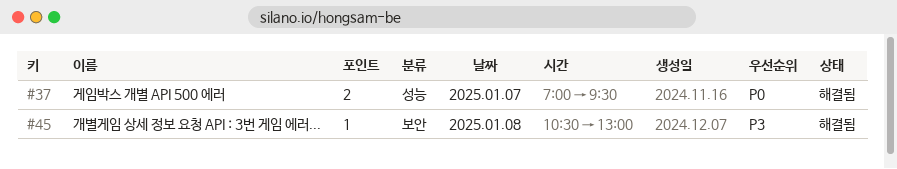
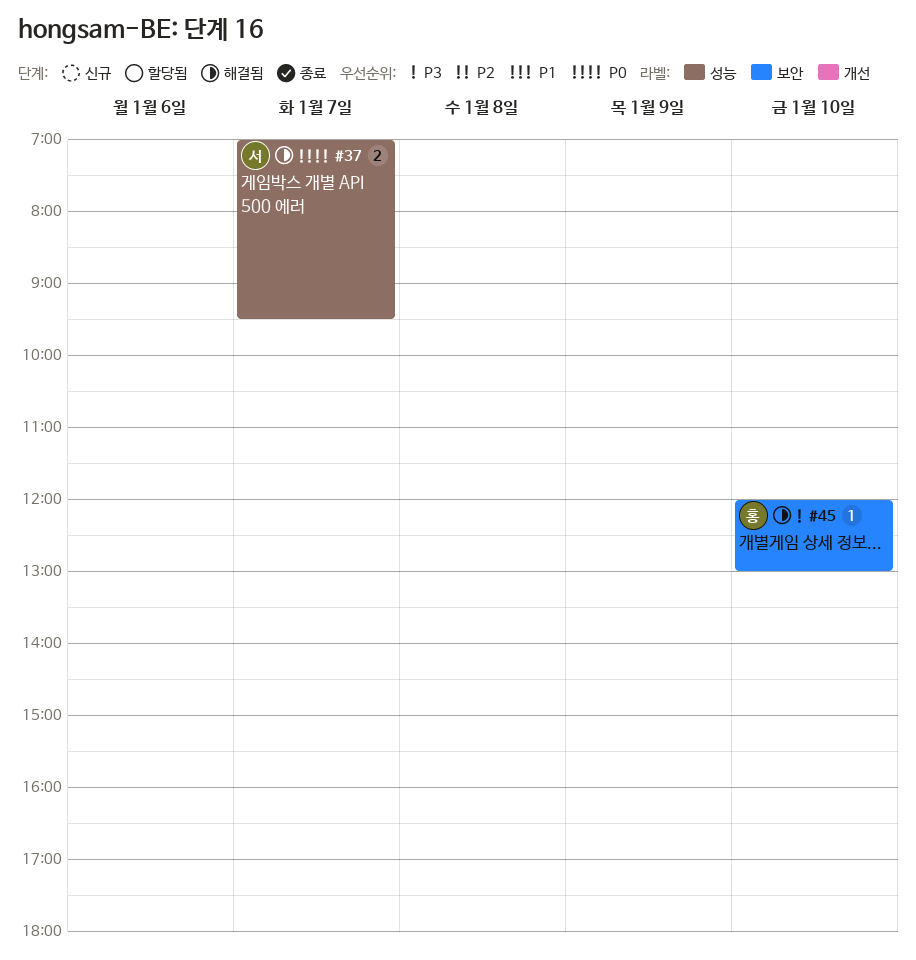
#45, day: Jan 8 -> Jan 10
#45, begins: 10:30 -> 12:00

